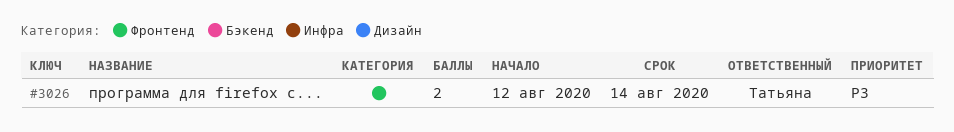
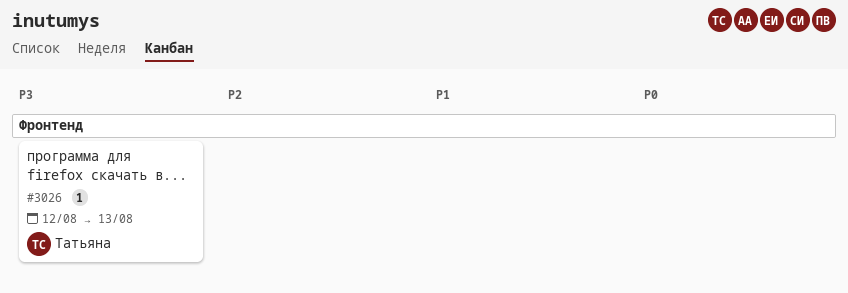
#3026, estimate: 2 -> 1
#3026, due: Aug 14 -> Aug 13

